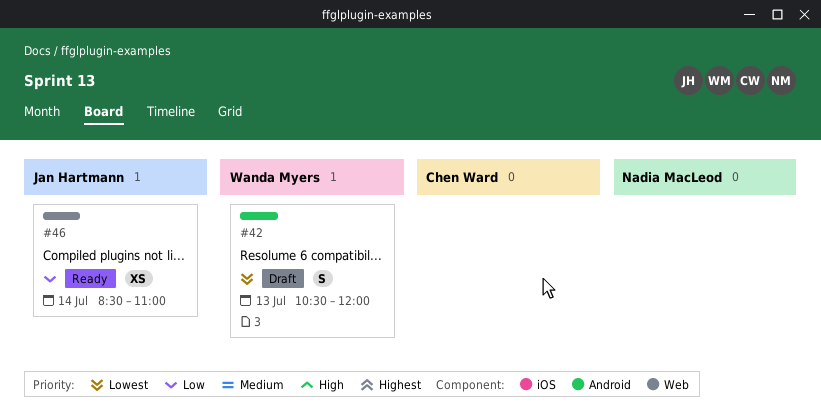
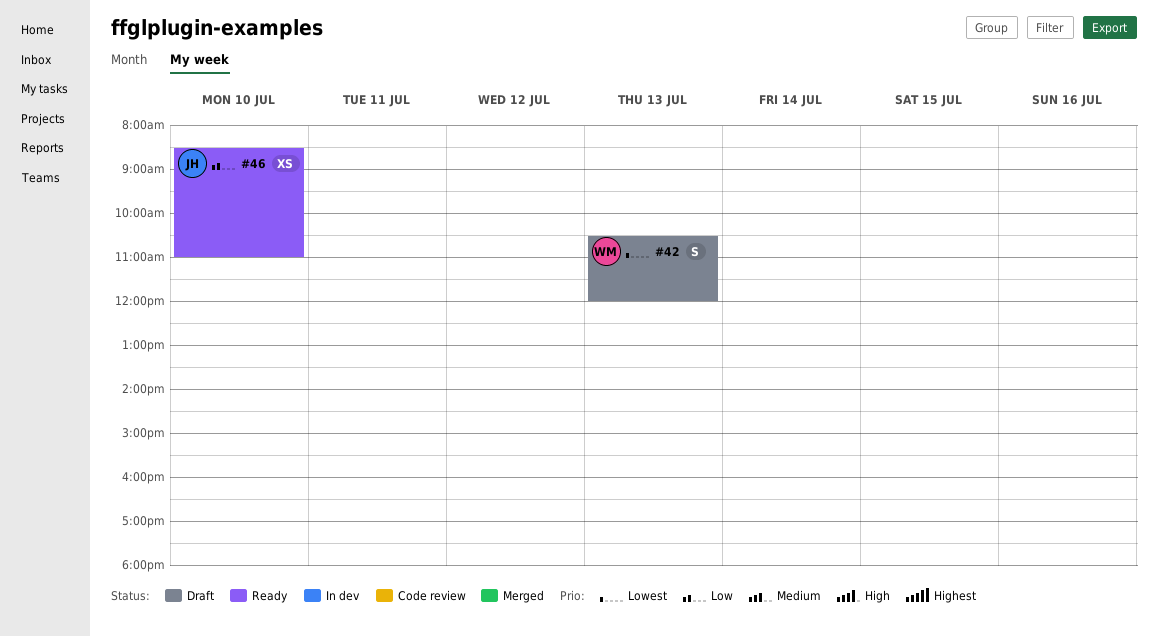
#46, day: Jul 14 -> Jul 10

